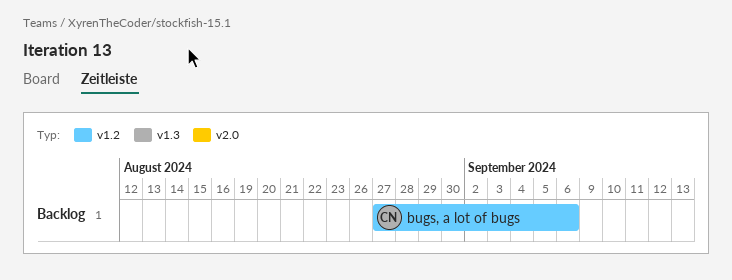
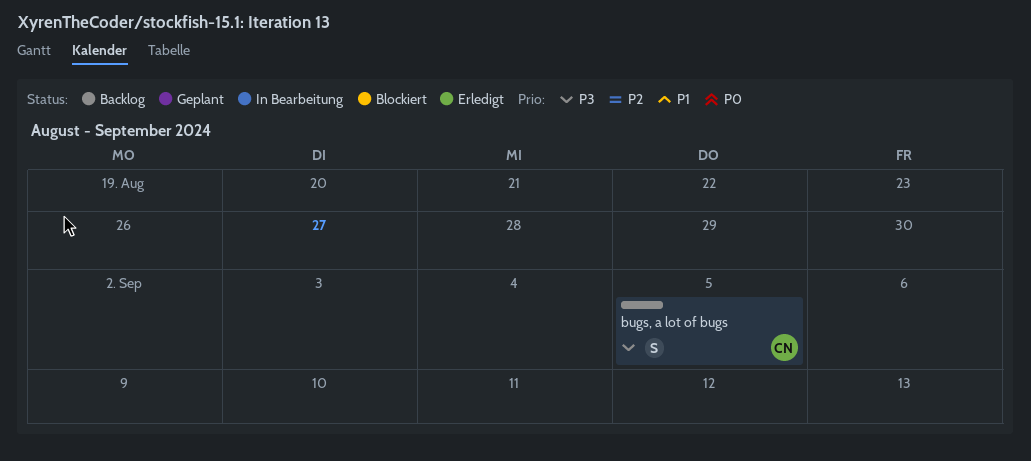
bugs, a lot of bugs, due: Sep 6 -> Sep 5

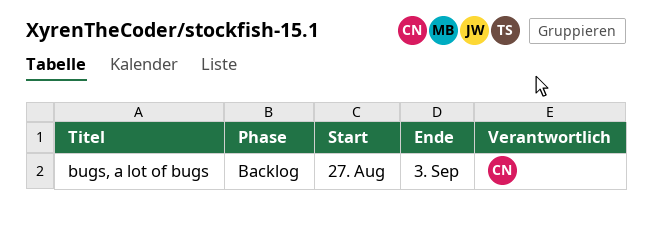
bugs, a lot of bugs, due: Sep 5 -> Sep 3

